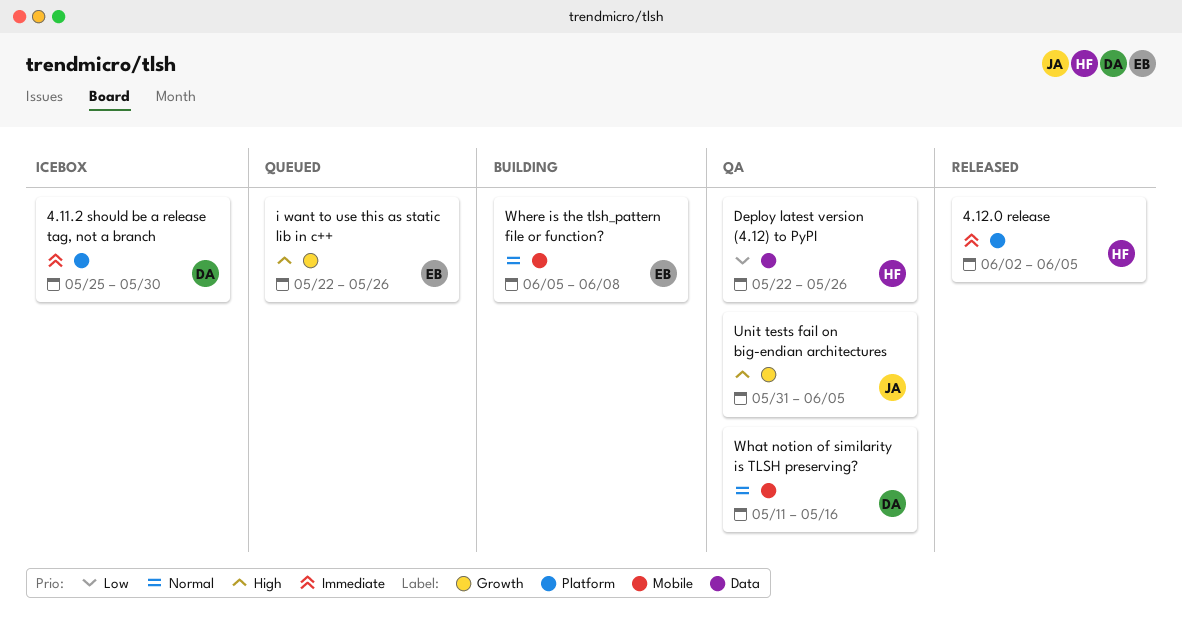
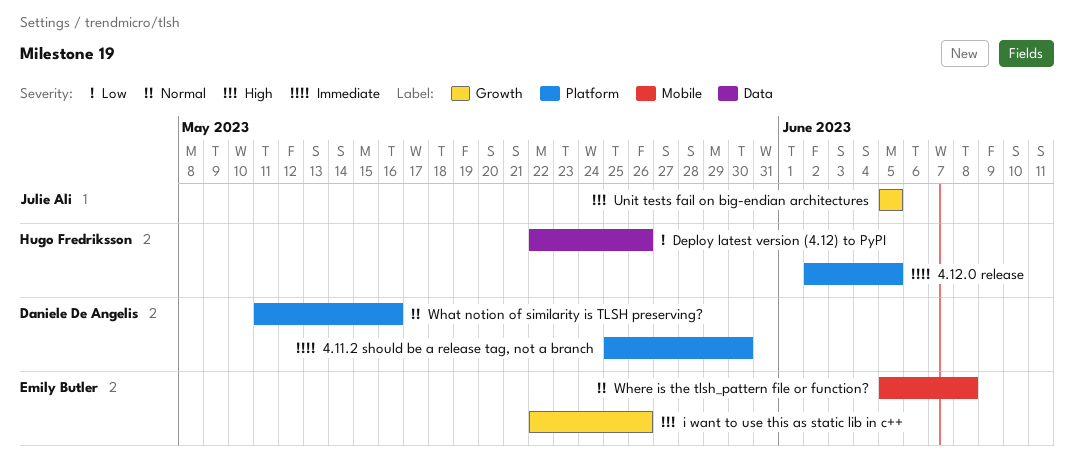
Unit tests fail on big-endian architectures, start: May 31 -> Jun 5
What notion of similarity is TLSH preserving?, label: Mobile -> Platform

